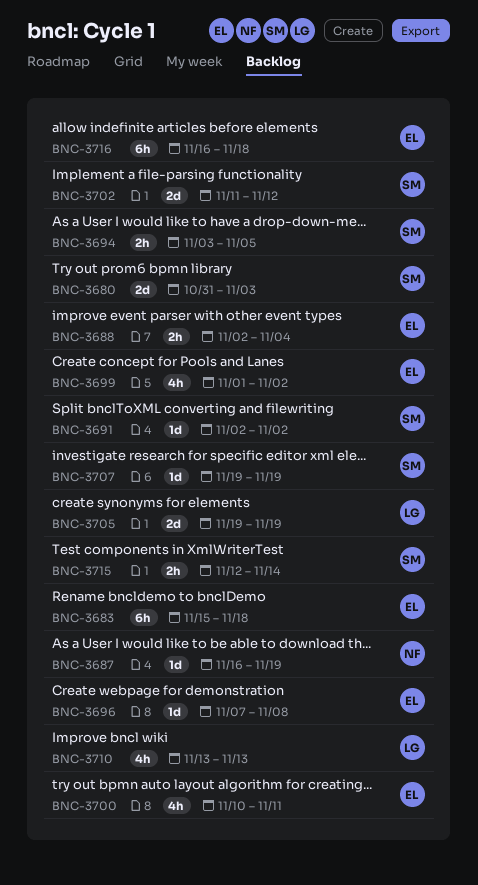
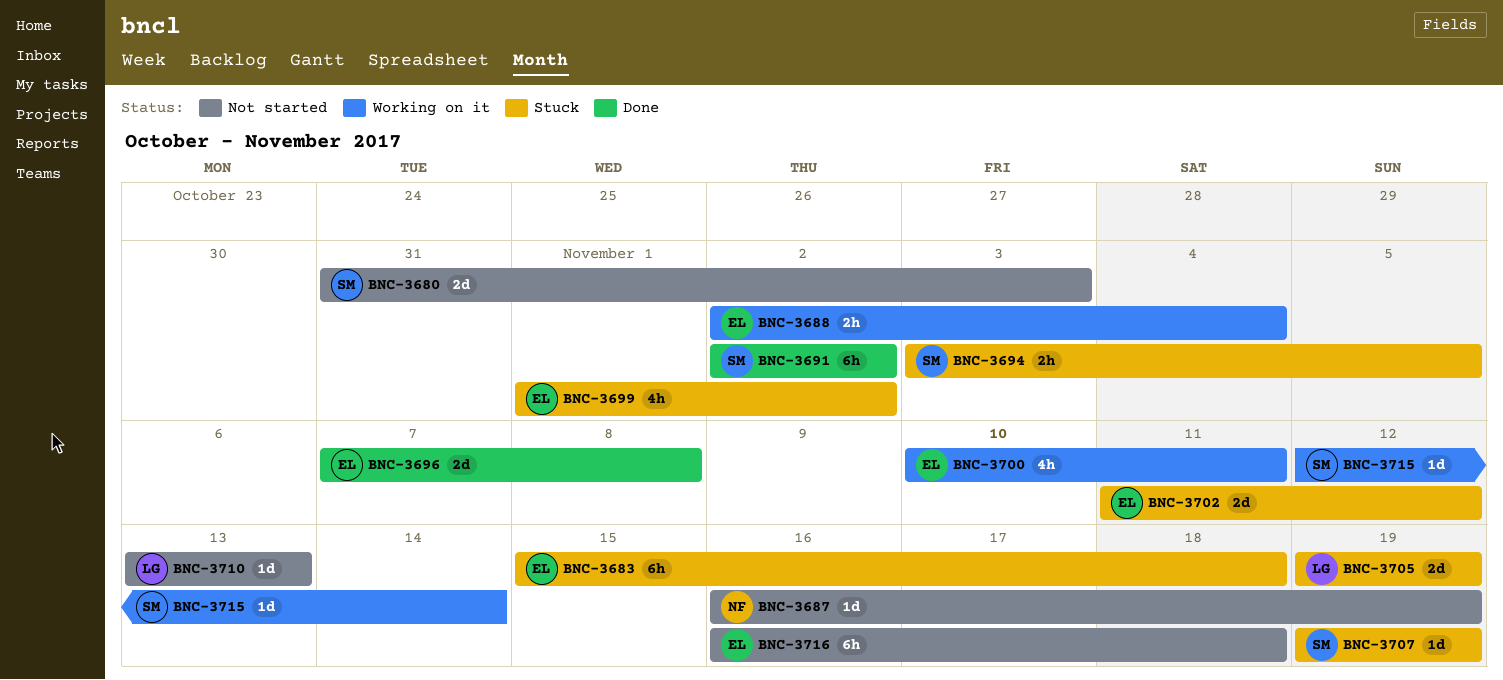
BNC-3691, estimate: 1d -> 6h
BNC-3696, estimate: 1d -> 2d
BNC-3702, owner: SM -> EL
BNC-3710, estimate: 4h -> 1d
BNC-3715, estimate: 2h -> 1d

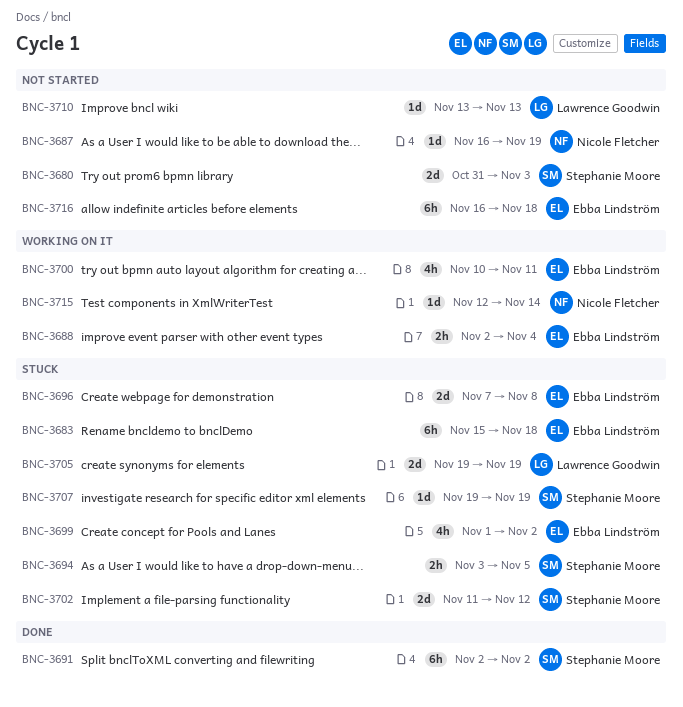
BNC-3696, status: Done -> Stuck
BNC-3702, owner: Ebba Lindström -> Stephanie Moore
BNC-3715, owner: Stephanie Moore -> Nicole Fletcher

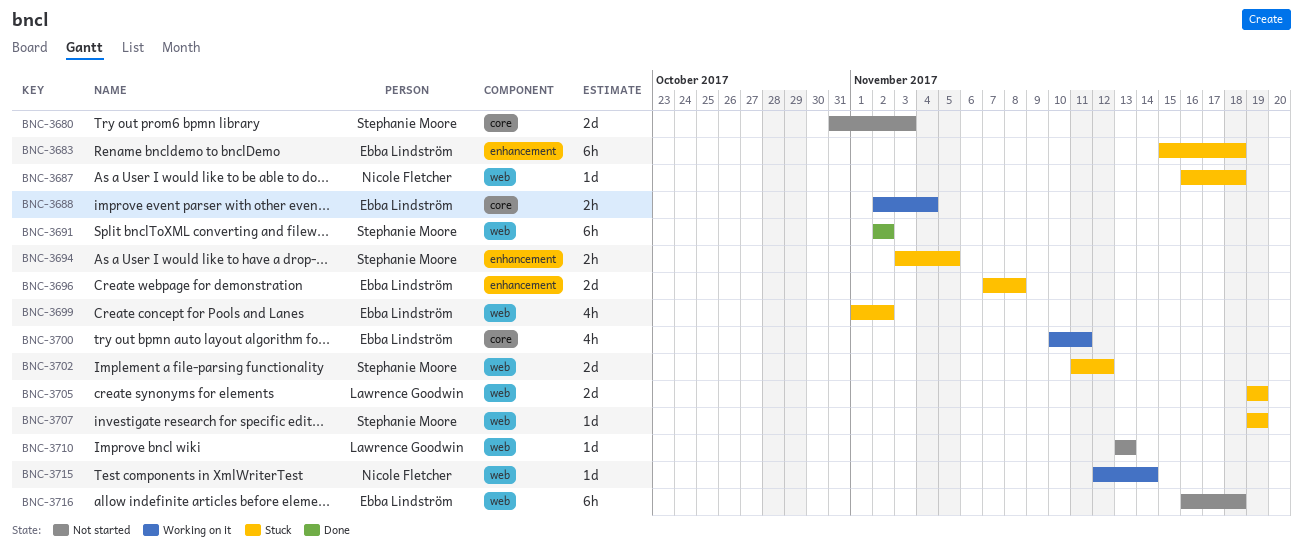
BNC-3687, status: Not started -> Stuck
BNC-3687, due: Nov 19 -> Nov 18

